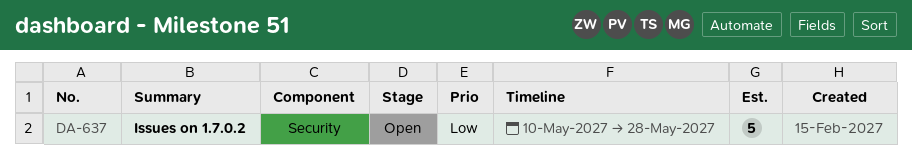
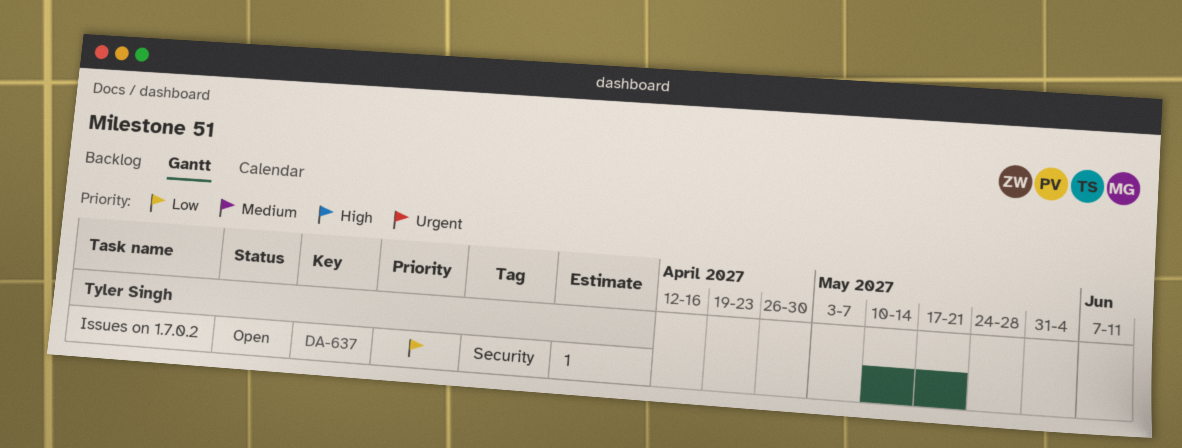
DA-637, estimate: 5 -> 1
DA-637, due: May 28 -> May 21

